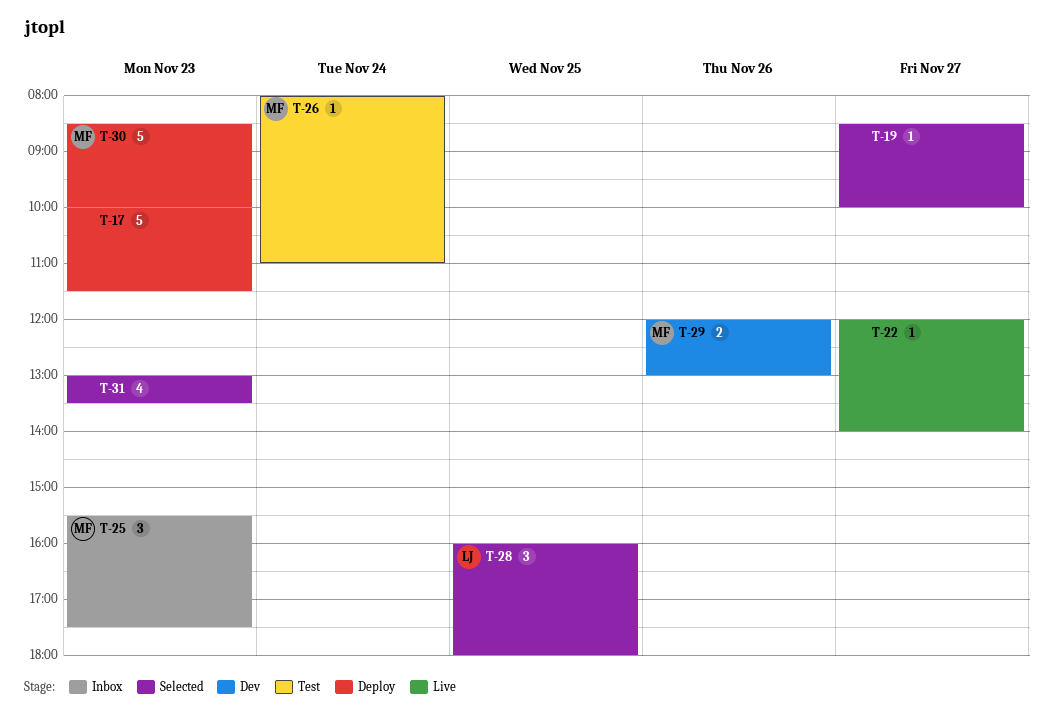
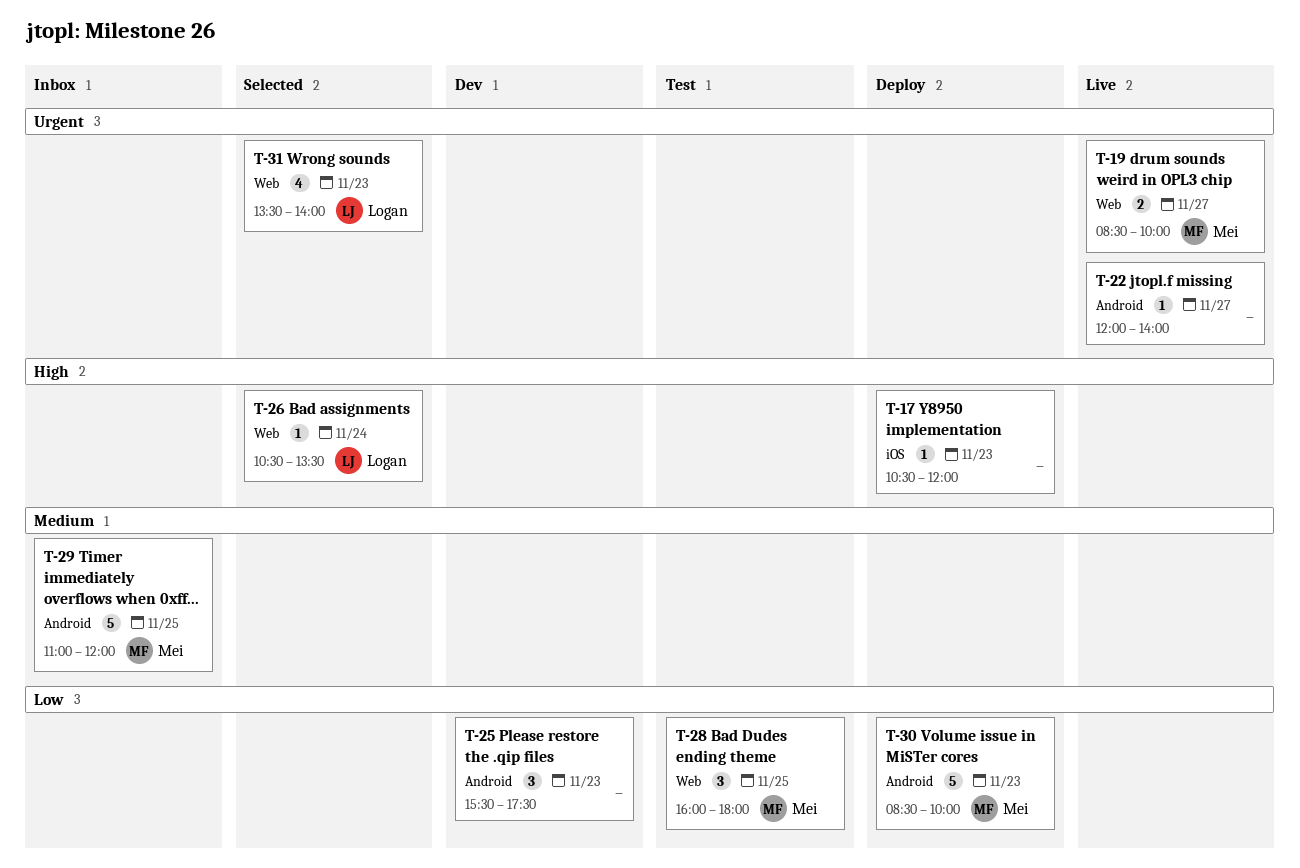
T-17, estimate: 5 -> 1
T-17, begins: 10:00 -> 10:30
T-17, ends: 11:30 -> 12:00
T-19, status: Selected -> Live
T-19, owner: none -> Mei
T-19, estimate: 1 -> 2
T-25, status: Inbox -> Dev
T-25, owner: Mei -> none
T-26, status: Test -> Selected
T-26, owner: Mei -> Logan
T-26, begins: 08:00 -> 10:30
T-26, ends: 11:00 -> 13:30
T-28, status: Selected -> Test
T-28, owner: Logan -> Mei
T-29, status: Dev -> Inbox
T-29, estimate: 2 -> 5
T-29, day: Nov 26 -> Nov 25
T-29, begins: 12:00 -> 11:00
T-29, ends: 13:00 -> 12:00
T-31, owner: none -> Logan
T-31, begins: 13:00 -> 13:30
T-31, ends: 13:30 -> 14:00

